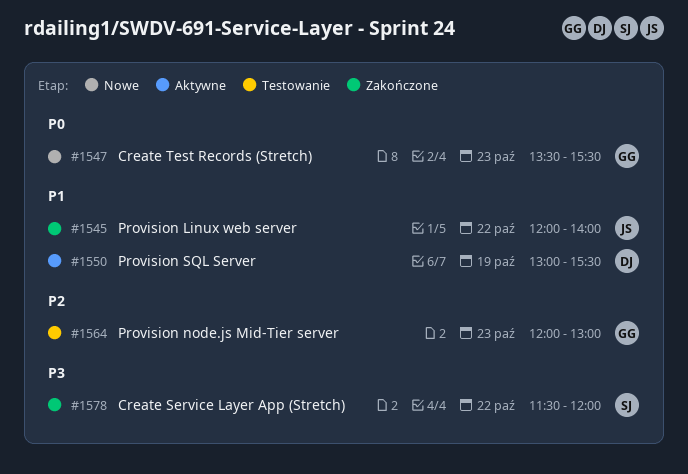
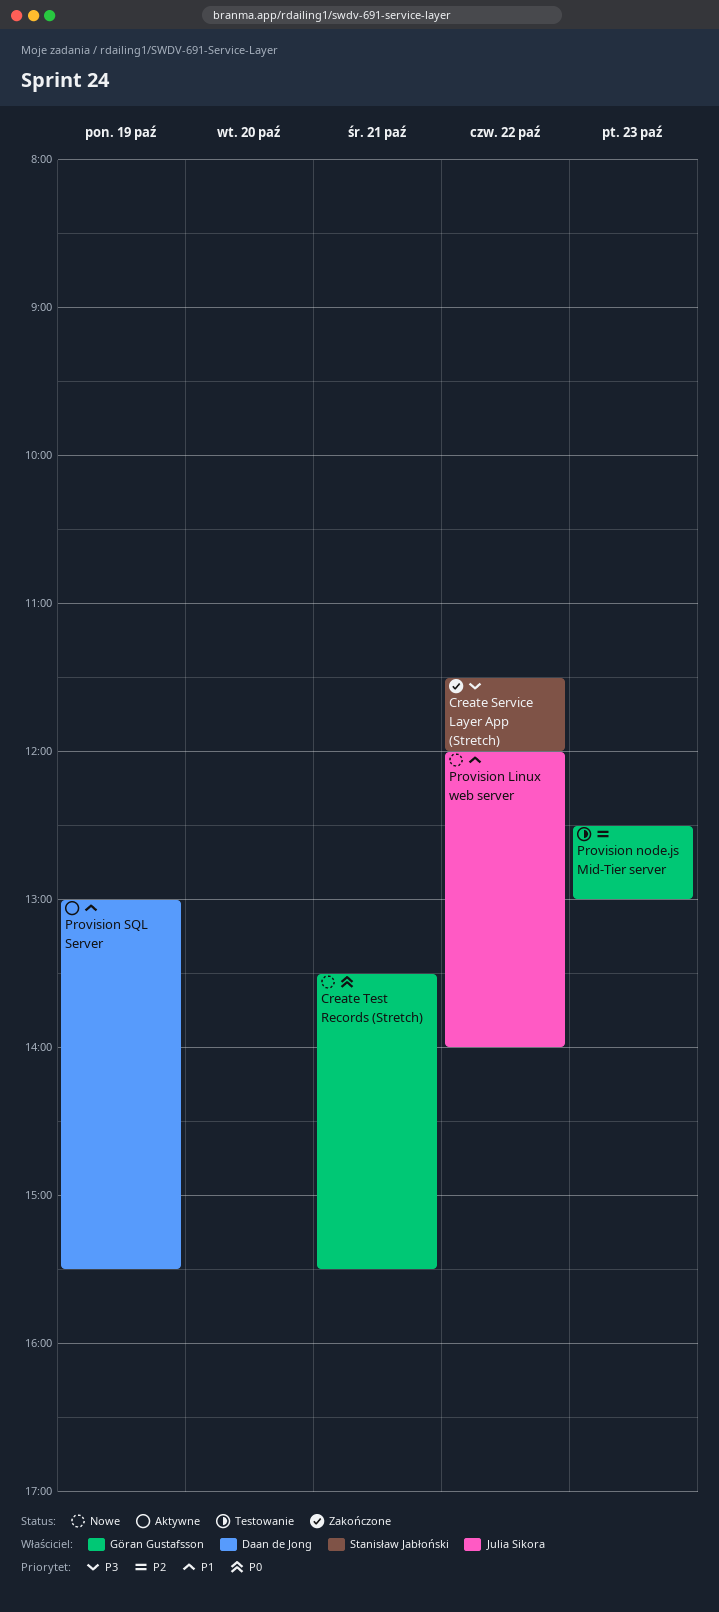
Create Test Records (Stretch), day: Oct 23 -> Oct 21
Provision Linux web server, status: Zakończone -> Nowe
Provision node.js Mid-Tier server, begins: 12:00 -> 12:30

